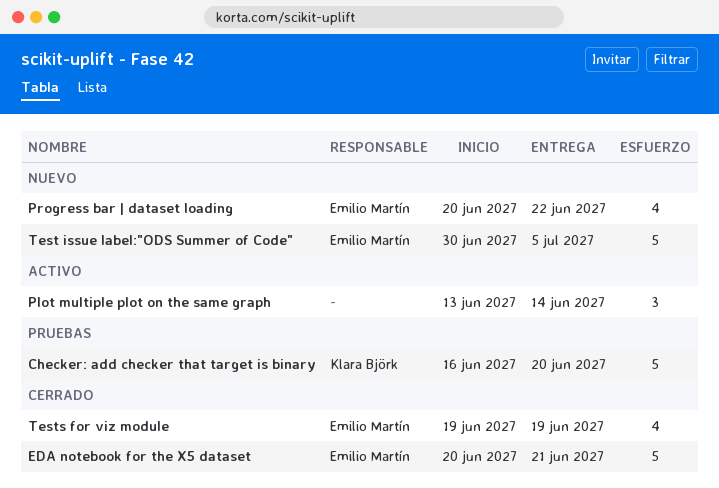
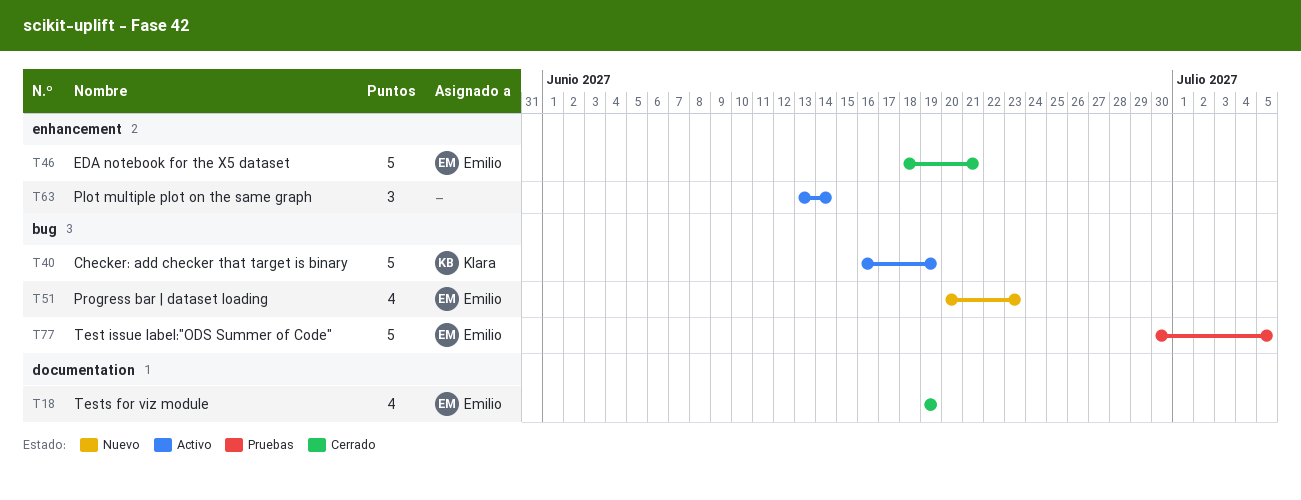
Checker: add checker that target is binary, status: Pruebas -> Activo
Checker: add checker that target is binary, due: Jun 20 -> Jun 19
EDA notebook for the X5 dataset, start: Jun 20 -> Jun 18
Progress bar | dataset loading, due: Jun 22 -> Jun 23
Test issue label:"ODS Summer of Code", status: Nuevo -> Pruebas

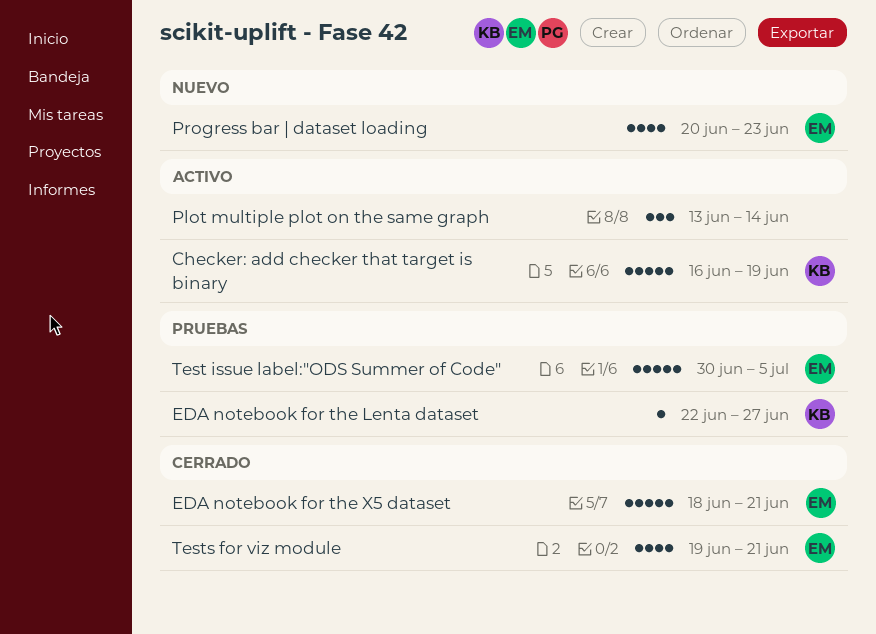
EDA notebook for the Lenta dataset: none -> present
Tests for viz module, due: Jun 19 -> Jun 21

